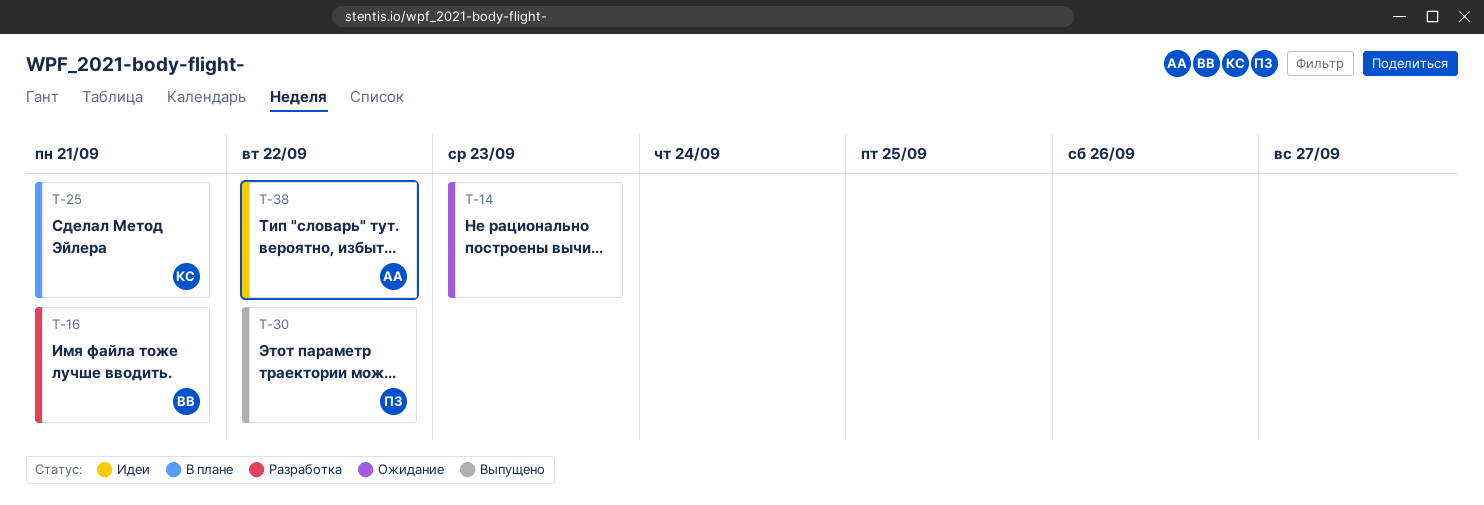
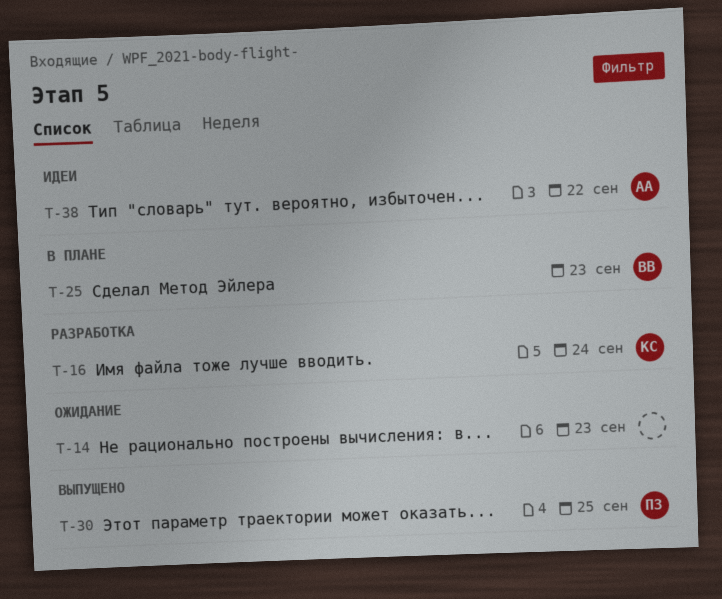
T-16, owner: ВВ -> КС
T-16, day: Sep 21 -> Sep 24
T-25, owner: КС -> ВВ
T-25, day: Sep 21 -> Sep 23
T-30, day: Sep 22 -> Sep 25

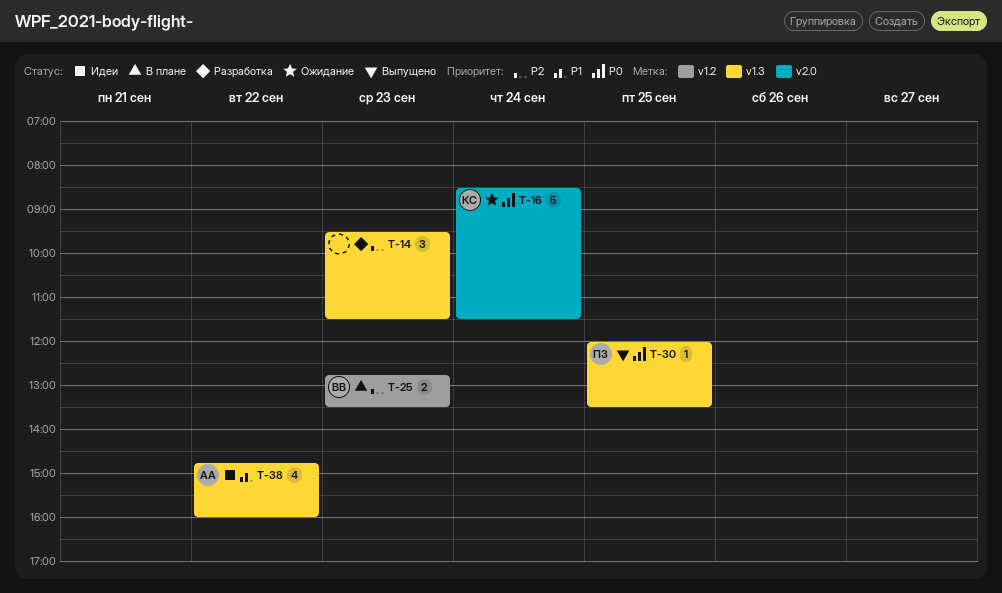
T-14, status: Ожидание -> Разработка
T-16, status: Разработка -> Ожидание

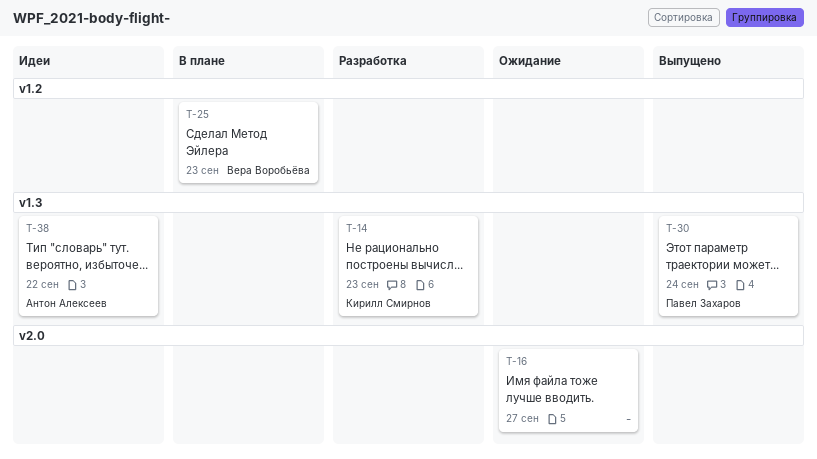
T-14, owner: none -> Кирилл Смирнов
T-16, owner: Кирилл Смирнов -> none
T-16, day: Sep 24 -> Sep 27
T-30, day: Sep 25 -> Sep 24

